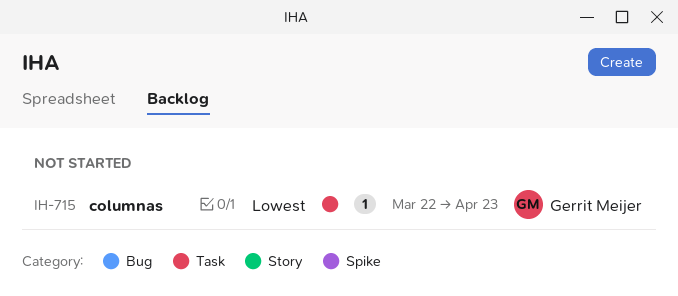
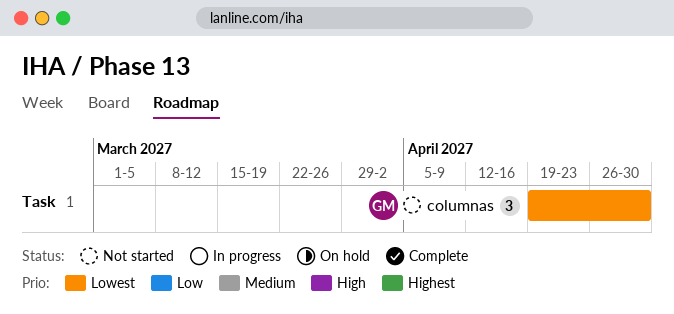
columnas, estimate: 1 -> 3
columnas, start: Mar 22 -> Apr 19
columnas, due: Apr 23 -> Apr 30

